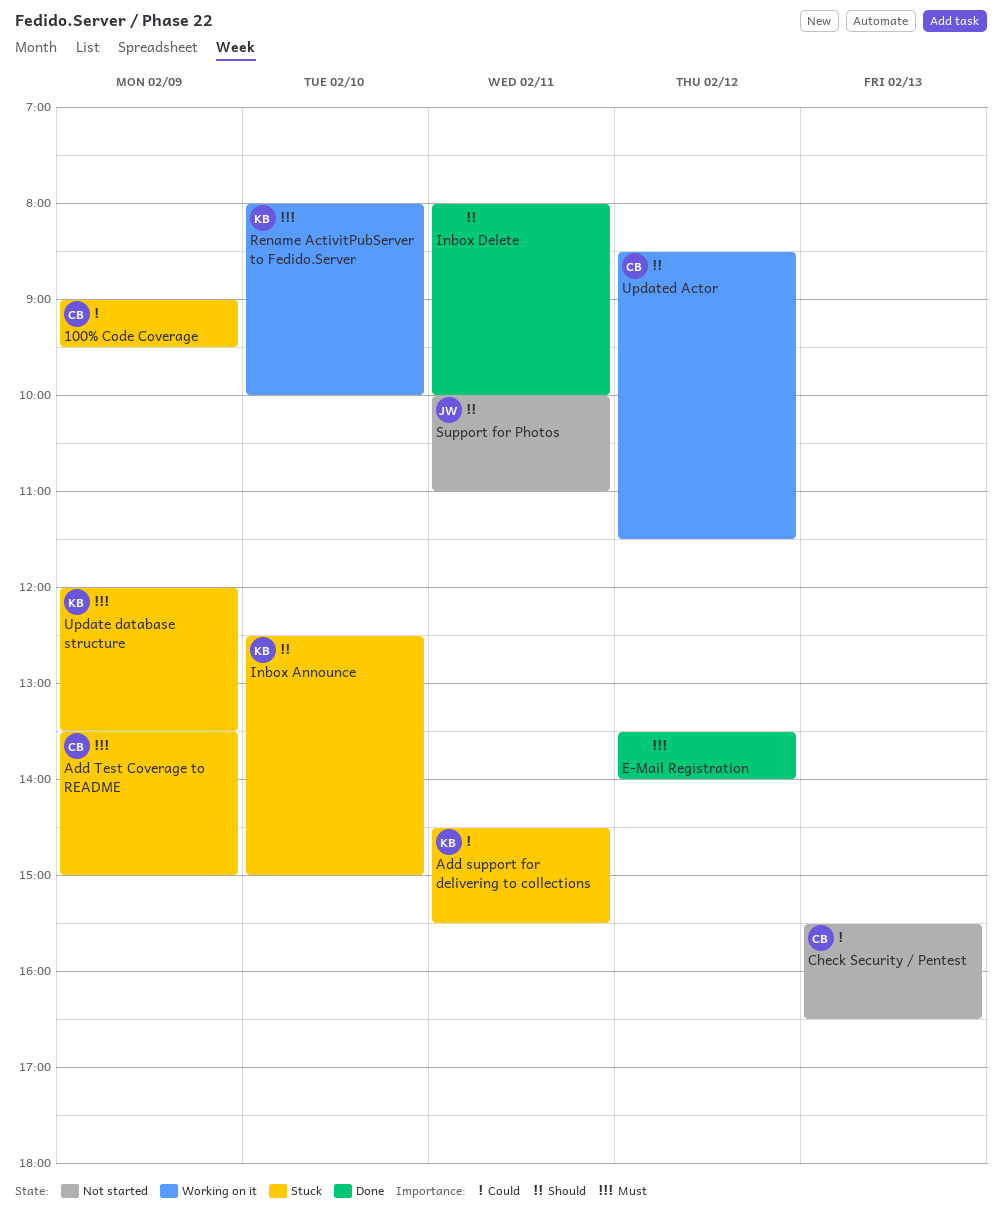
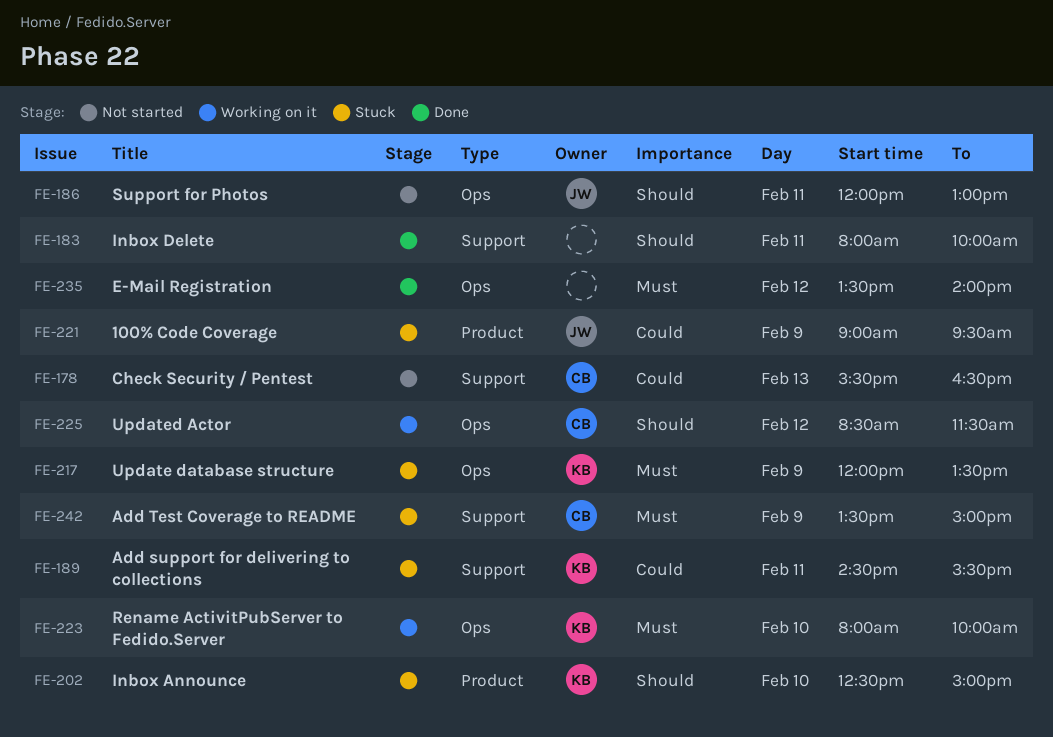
100% Code Coverage, owner: CB -> JW
Support for Photos, begins: 10:00 -> 12:00
Support for Photos, ends: 11:00 -> 13:00

